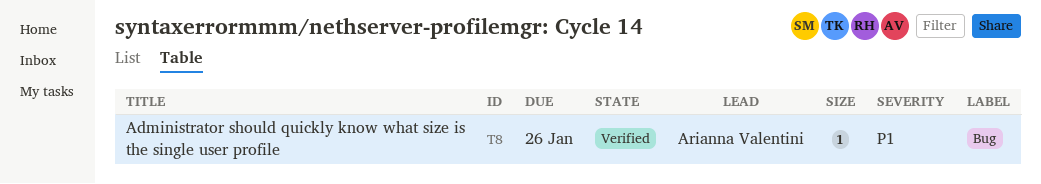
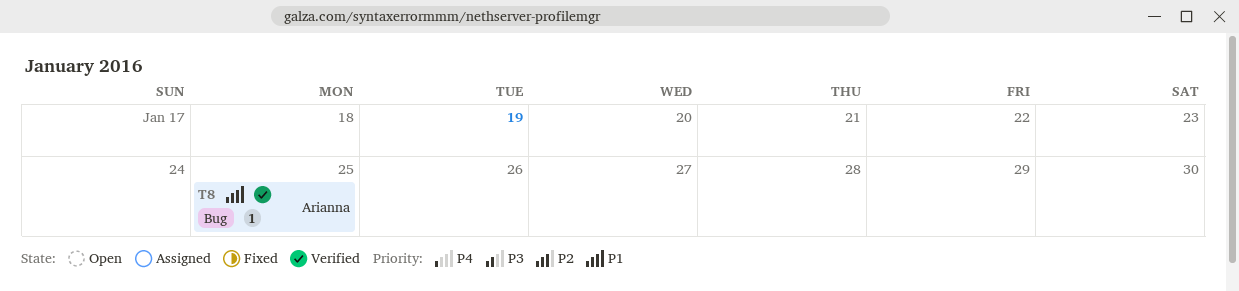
T8, due: Jan 26 -> Jan 25

